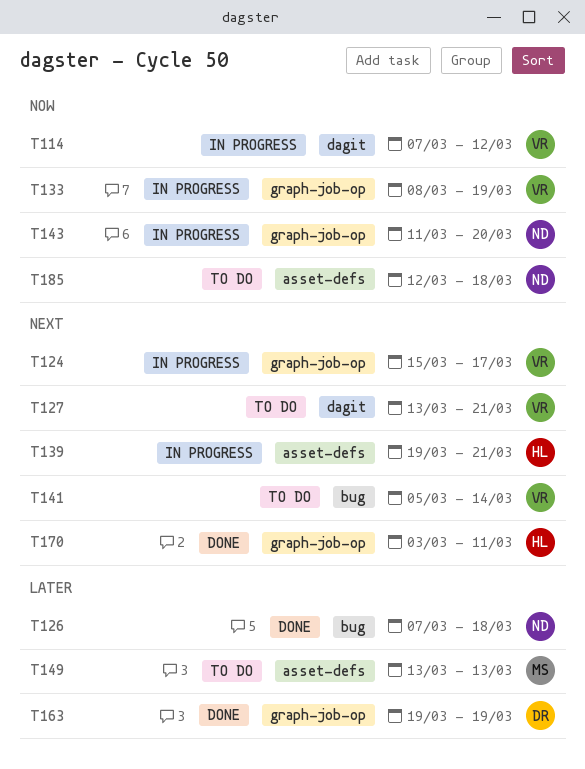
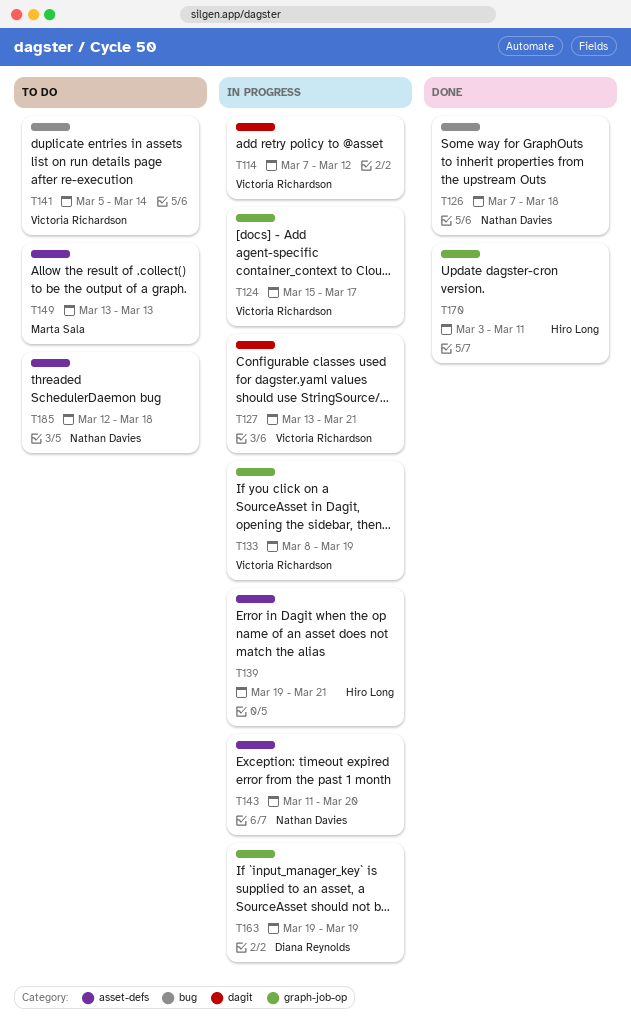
T127, status: To do -> In progress
T143, label: graph-job-op -> asset-defs
T163, status: Done -> In progress

